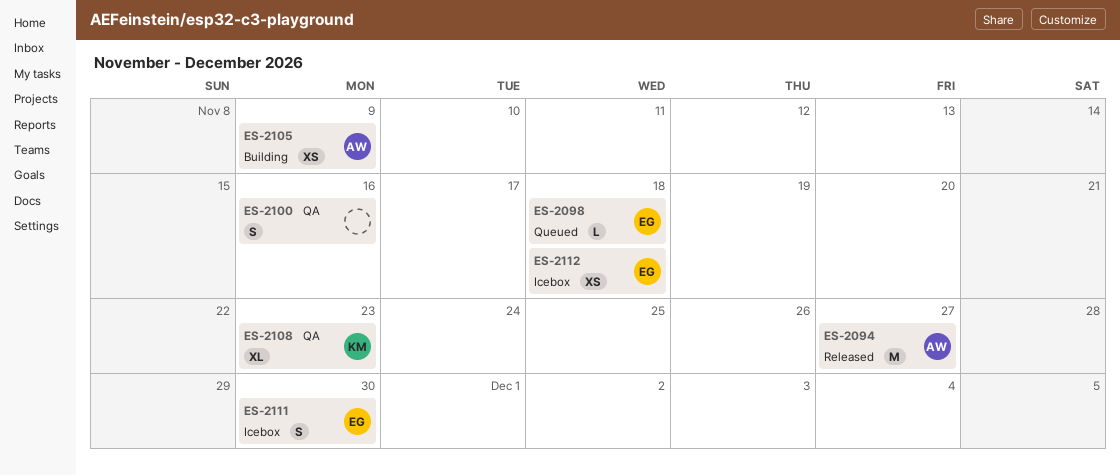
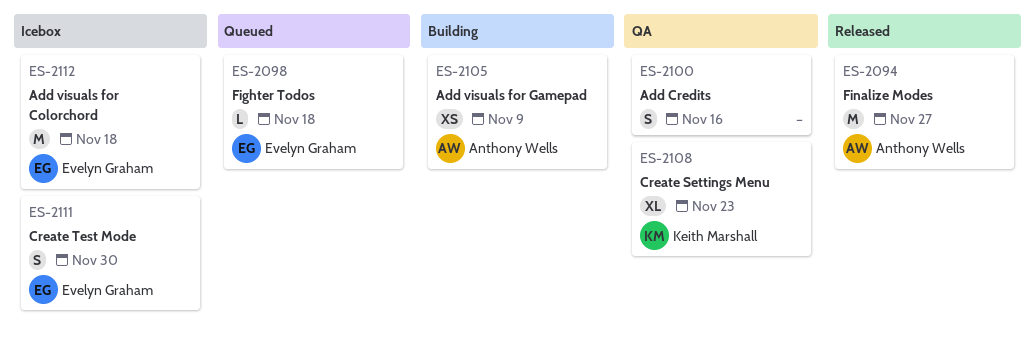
ES-2112, estimate: XS -> M

